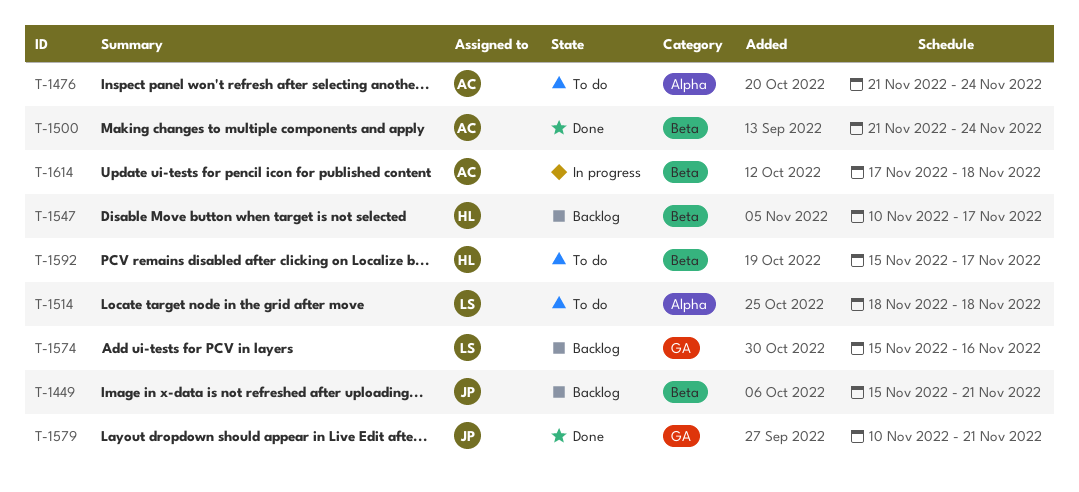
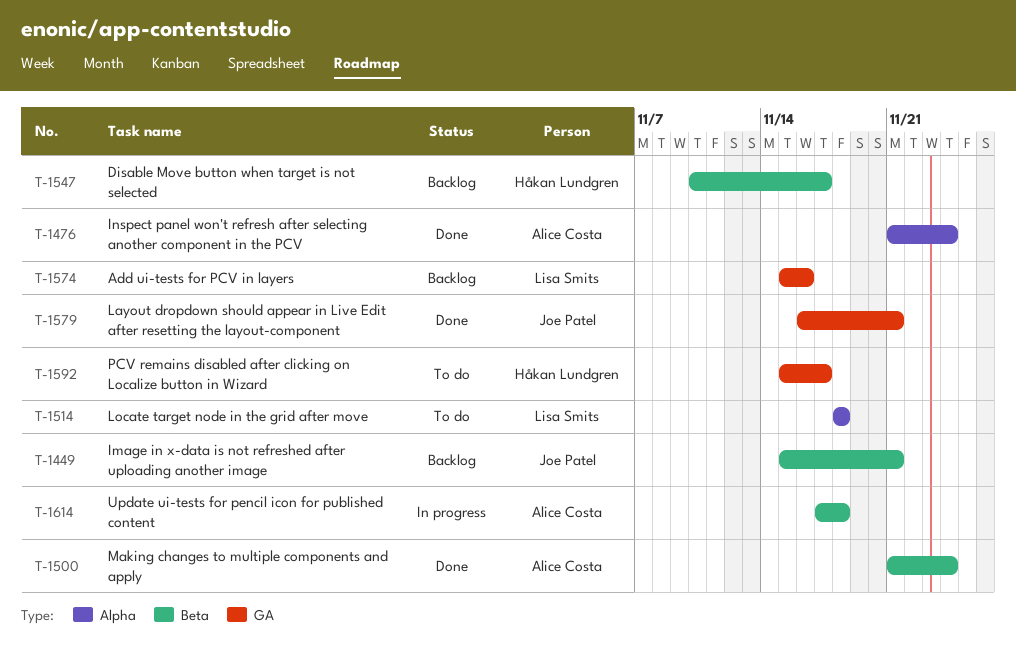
T-1476, status: To do -> Done
T-1579, start: Nov 10 -> Nov 16
T-1592, label: Beta -> GA

